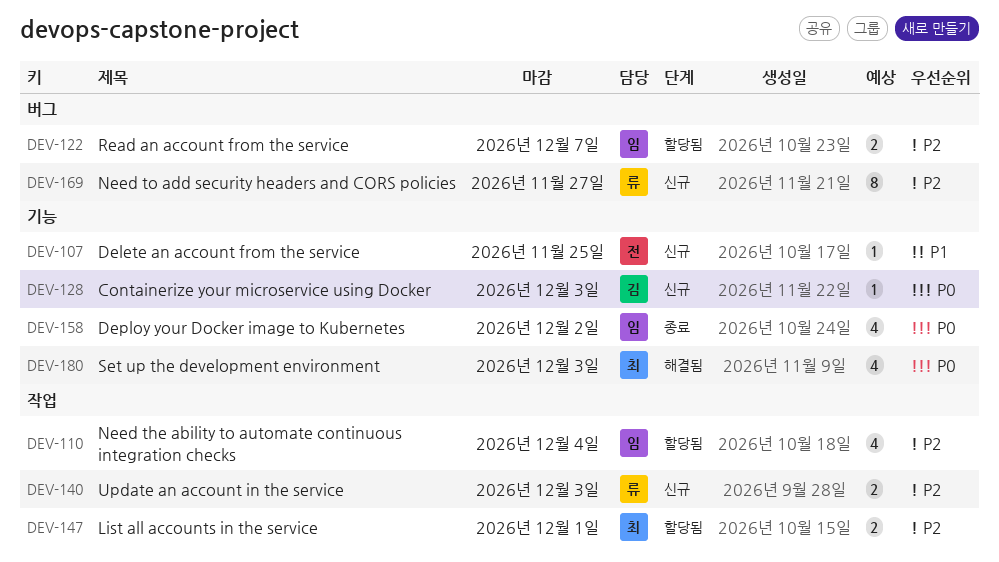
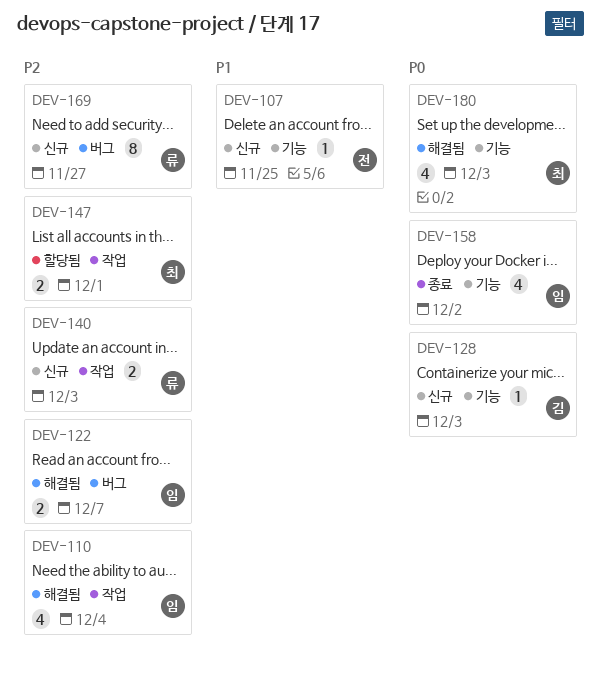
DEV-110, status: 할당됨 -> 해결됨
DEV-122, status: 할당됨 -> 해결됨

